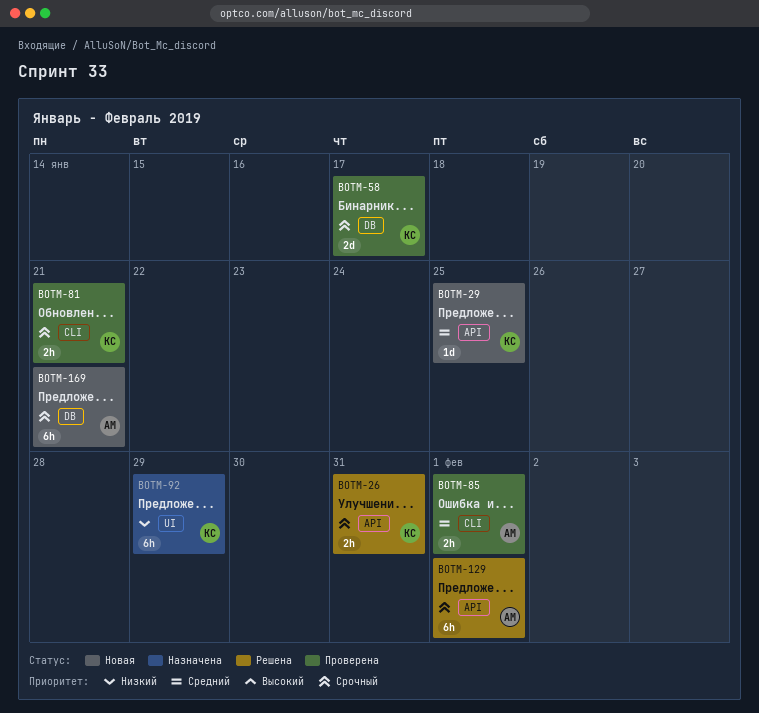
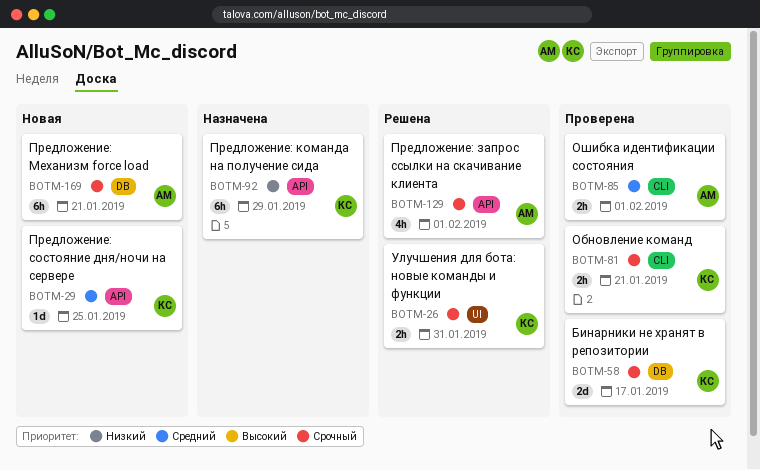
BOTM-26, label: API -> UI
BOTM-92, label: UI -> API
BOTM-129, estimate: 6h -> 4h

